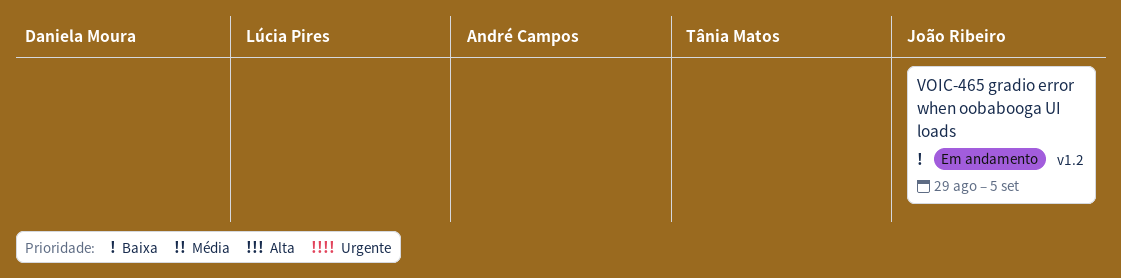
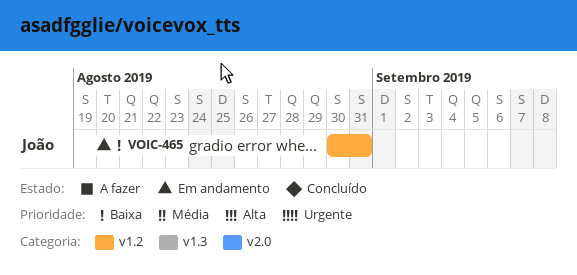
VOIC-465, start: Aug 29 -> Aug 30
VOIC-465, due: Sep 5 -> Aug 31

